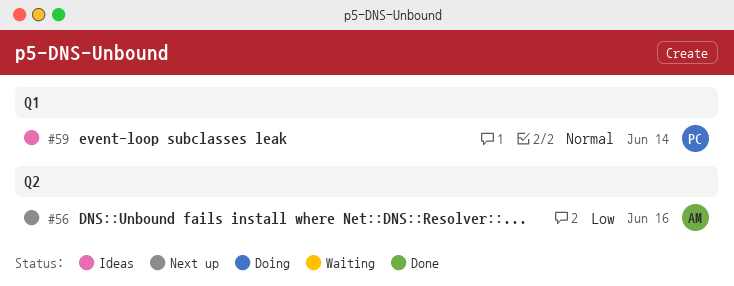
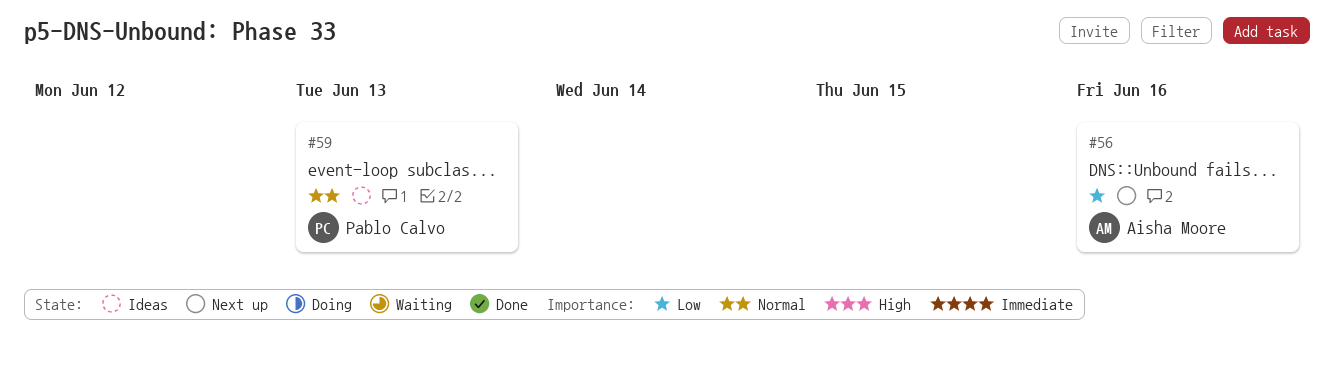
#59, due: Jun 14 -> Jun 13

